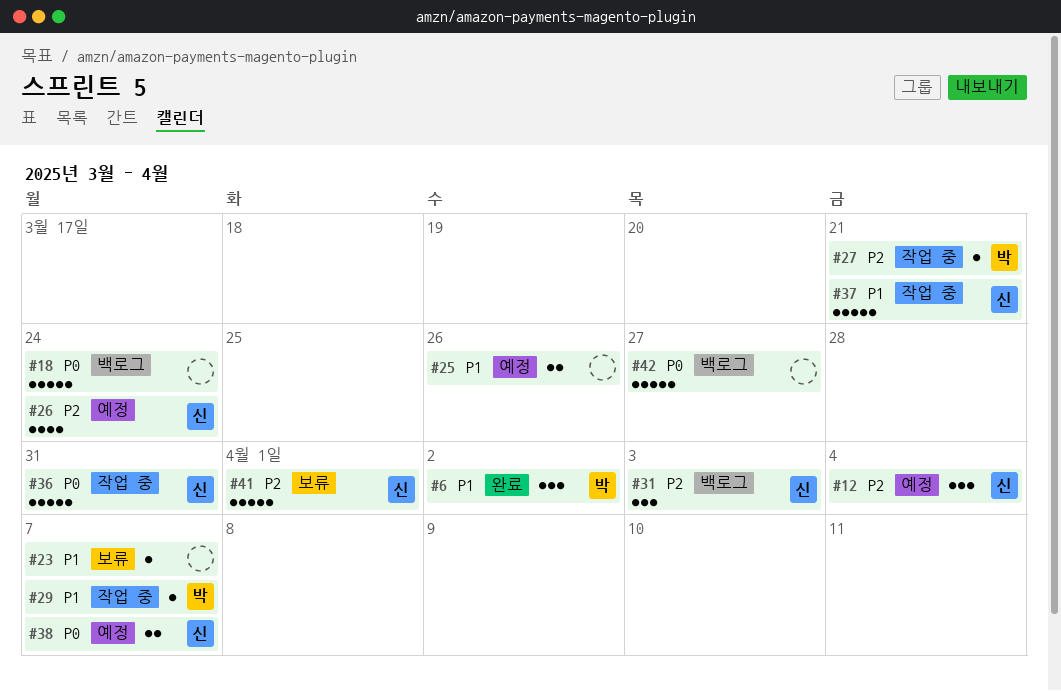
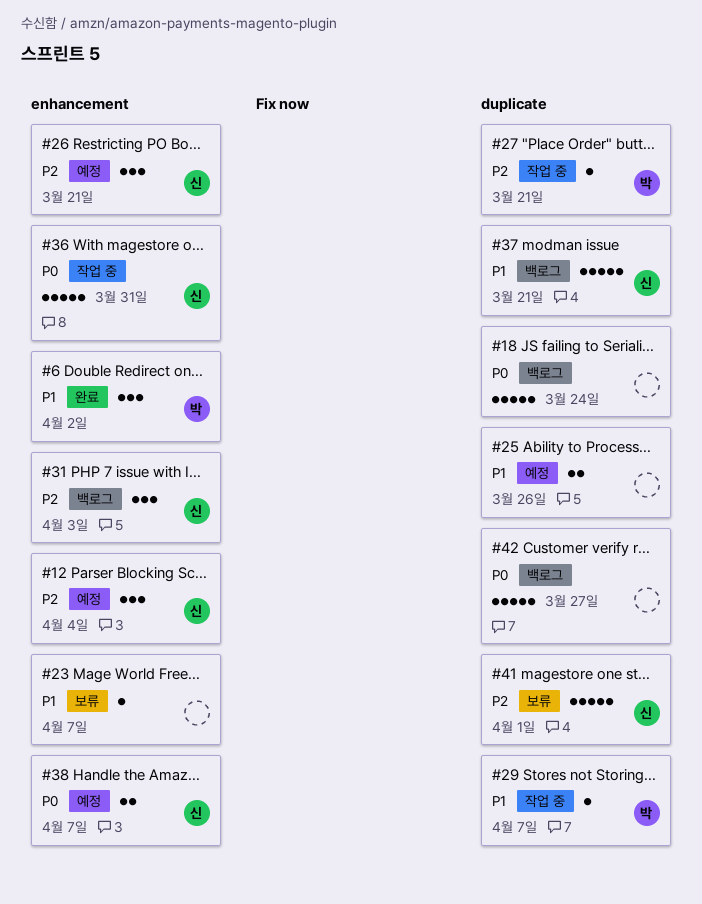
#26, estimate: 4 -> 3
#26, due: Mar 24 -> Mar 21
#37, status: 작업 중 -> 백로그

